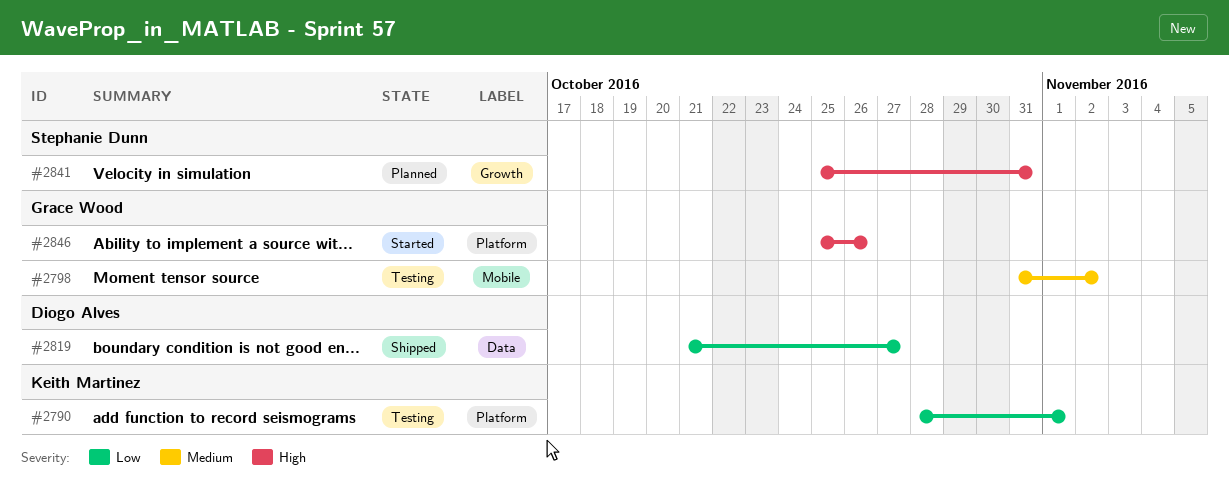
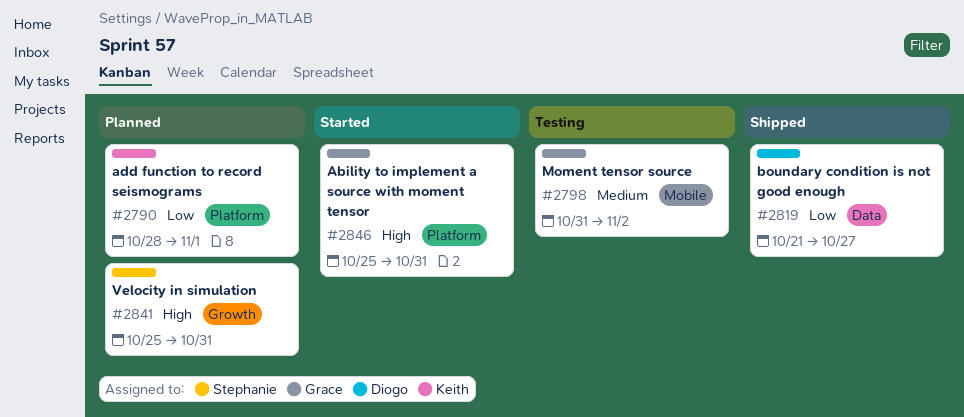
#2790, status: Testing -> Planned
#2846, due: Oct 26 -> Oct 31

